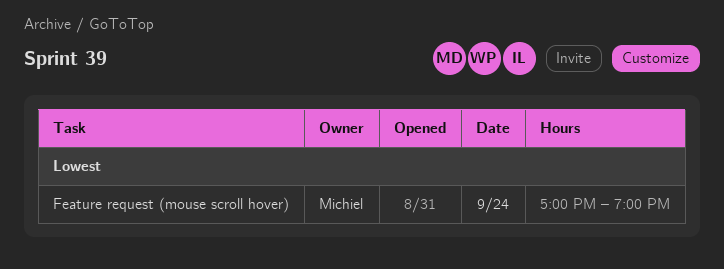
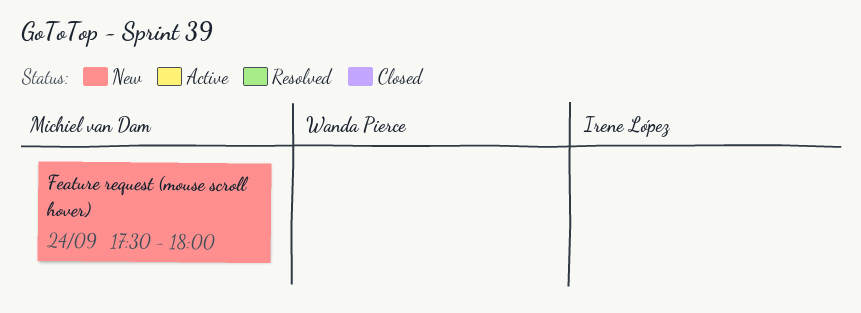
Feature request (mouse scroll hover), begins: 17:00 -> 17:30
Feature request (mouse scroll hover), ends: 19:00 -> 18:00

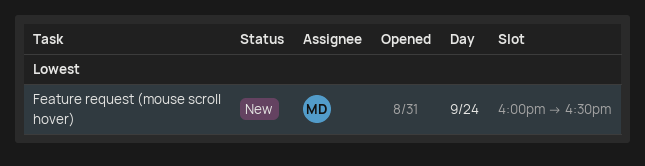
Feature request (mouse scroll hover), begins: 17:30 -> 16:00
Feature request (mouse scroll hover), ends: 18:00 -> 16:30

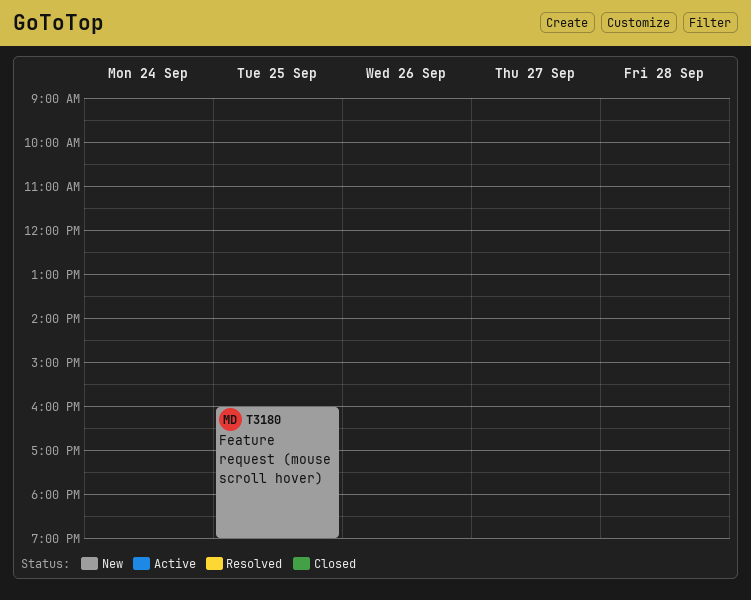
Feature request (mouse scroll hover), day: Sep 24 -> Sep 25
Feature request (mouse scroll hover), ends: 16:30 -> 19:00

